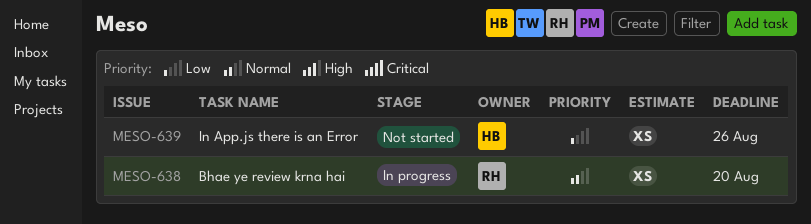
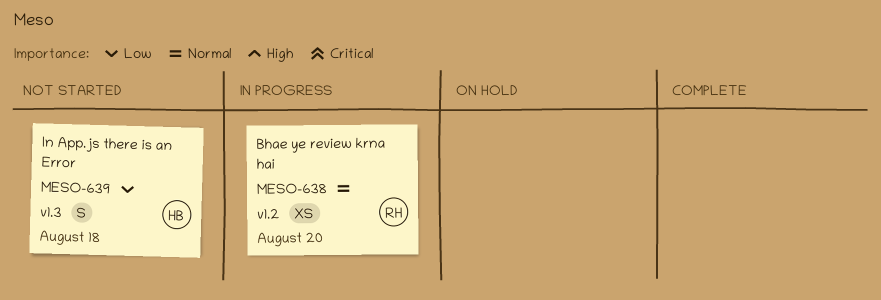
MESO-639, estimate: XS -> S
MESO-639, due: Aug 26 -> Aug 18

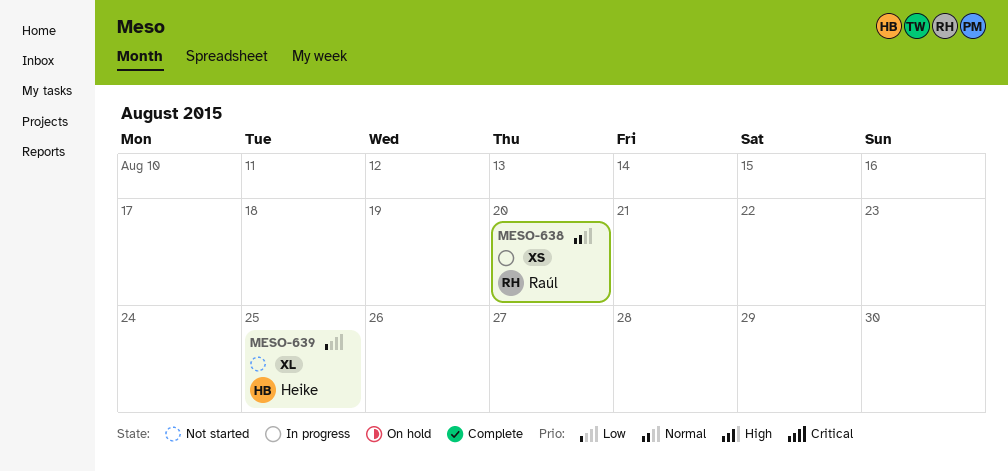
MESO-639, estimate: S -> XL
MESO-639, due: Aug 18 -> Aug 25

